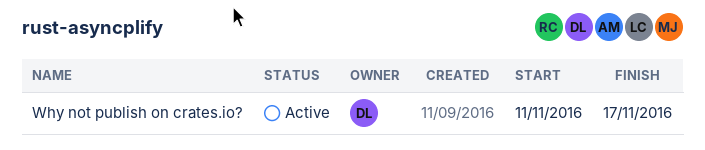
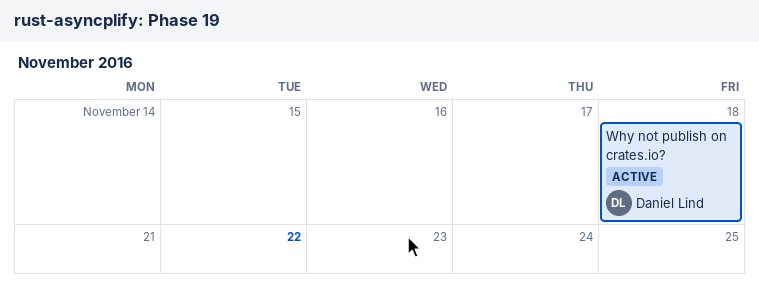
Why not publish on crates.io?, due: Nov 17 -> Nov 18

